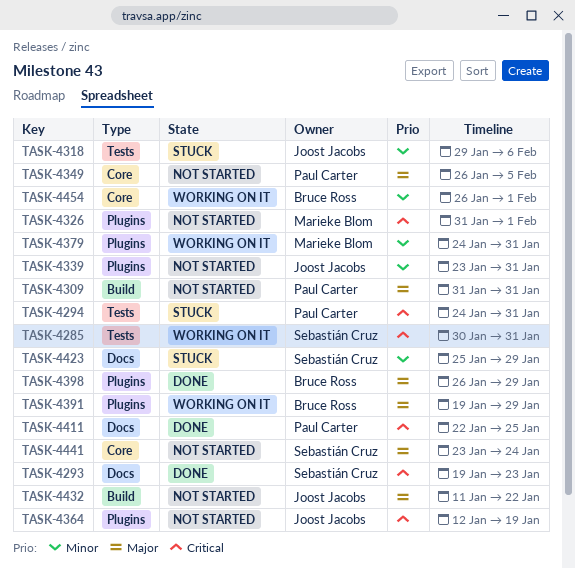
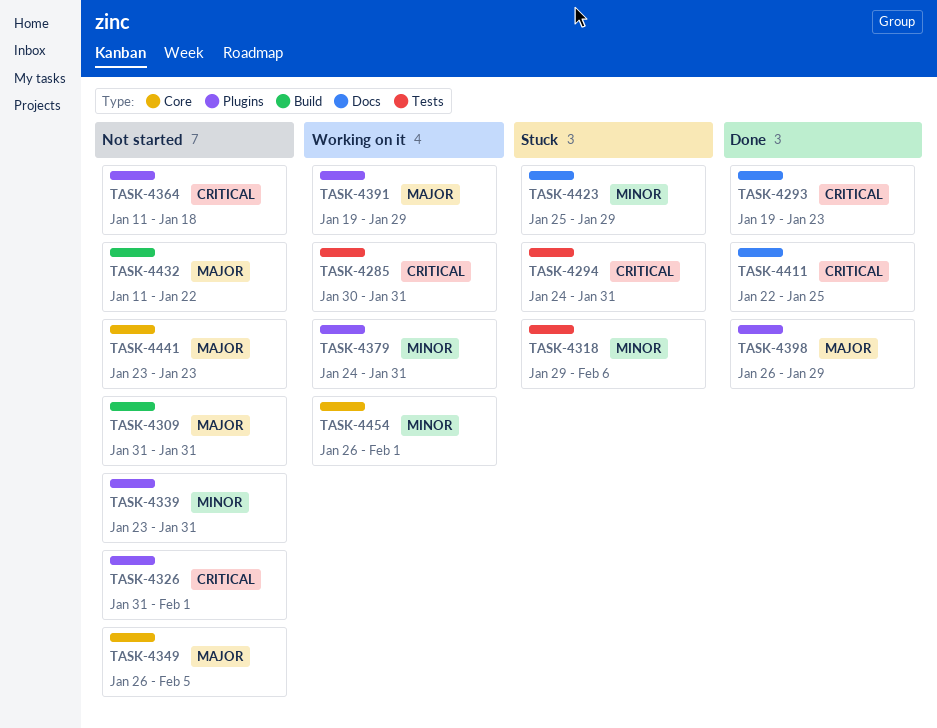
TASK-4364, start: Jan 12 -> Jan 11
TASK-4364, due: Jan 19 -> Jan 18
TASK-4441, due: Jan 24 -> Jan 23

